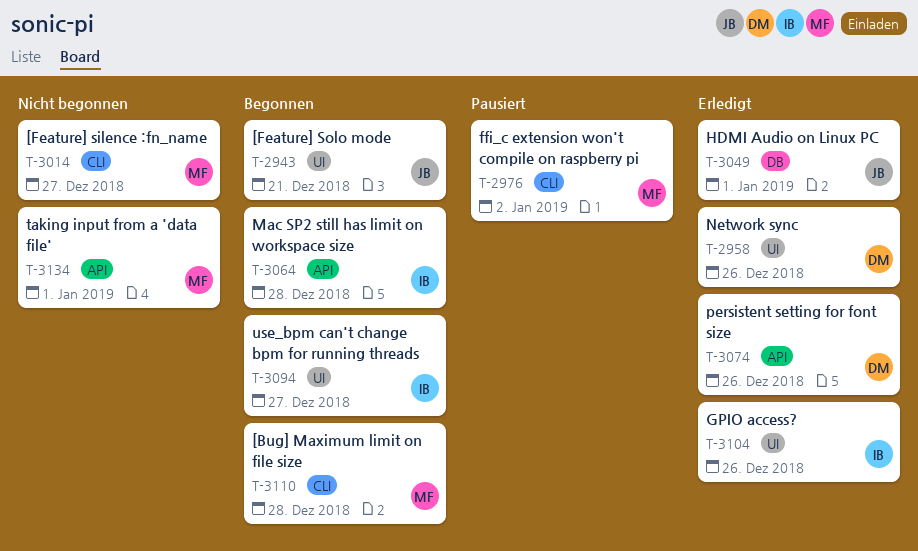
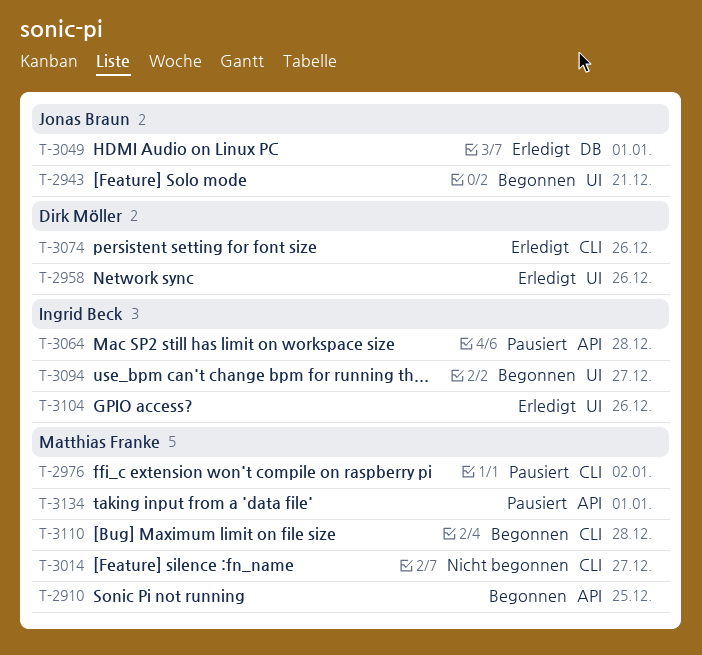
T-2910: none -> present
T-3064, status: Begonnen -> Pausiert
T-3074, label: API -> CLI
T-3134, status: Nicht begonnen -> Pausiert

